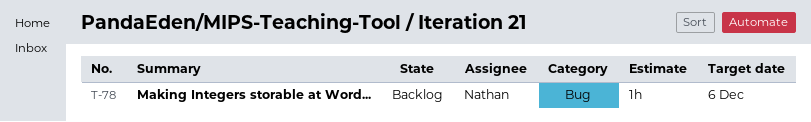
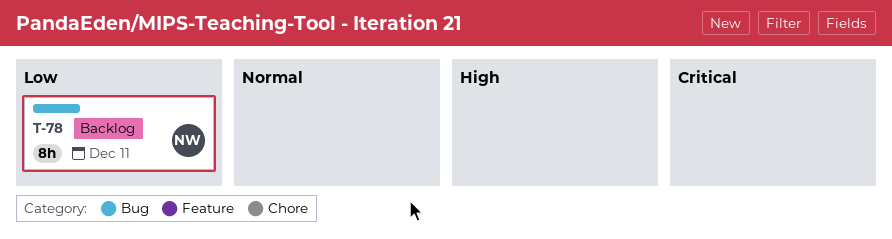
T-78, estimate: 1h -> 8h
T-78, due: Dec 6 -> Dec 11

